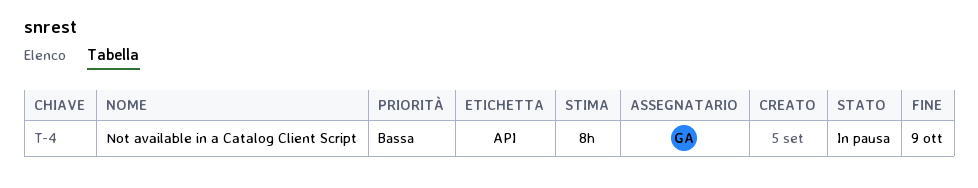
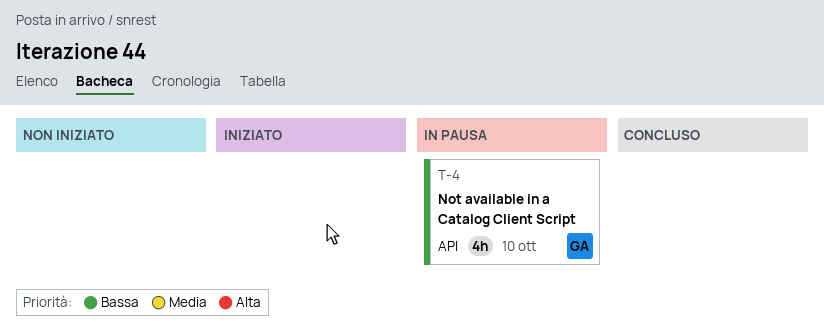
T-4, estimate: 8h -> 4h
T-4, due: Oct 9 -> Oct 10

